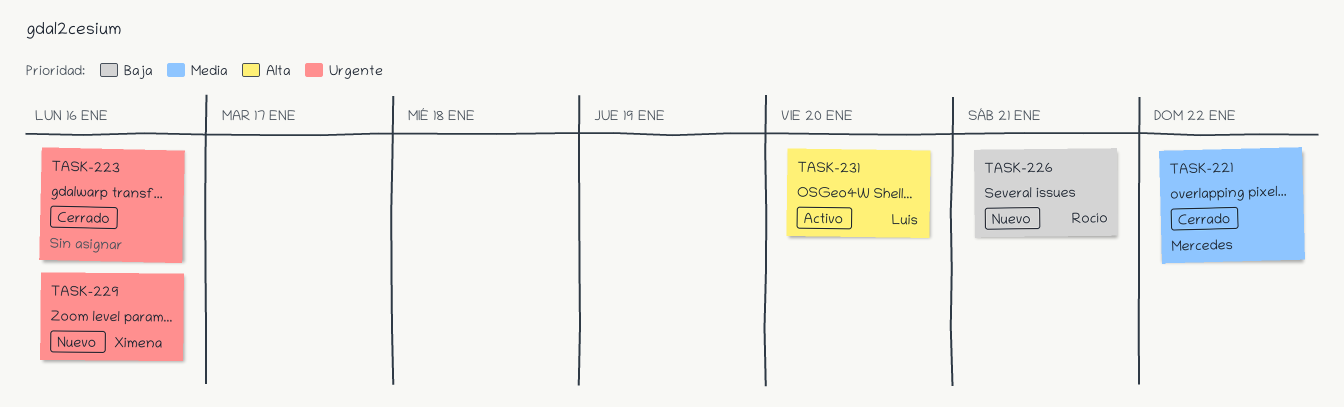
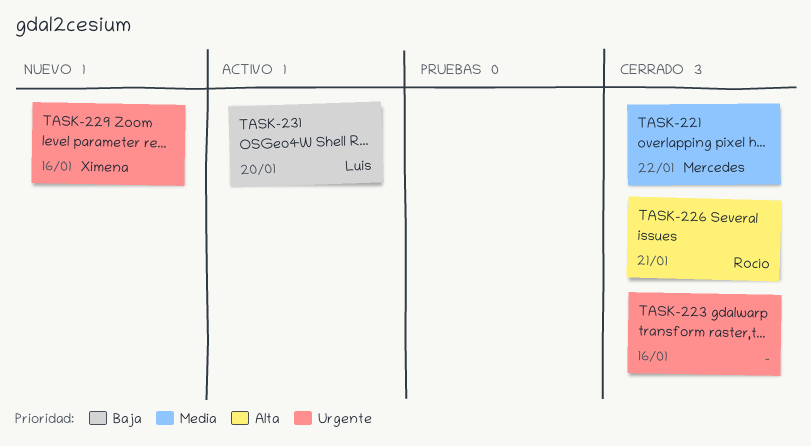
TASK-226, status: Nuevo -> Cerrado
TASK-226, priority: Baja -> Alta
TASK-231, priority: Alta -> Baja

